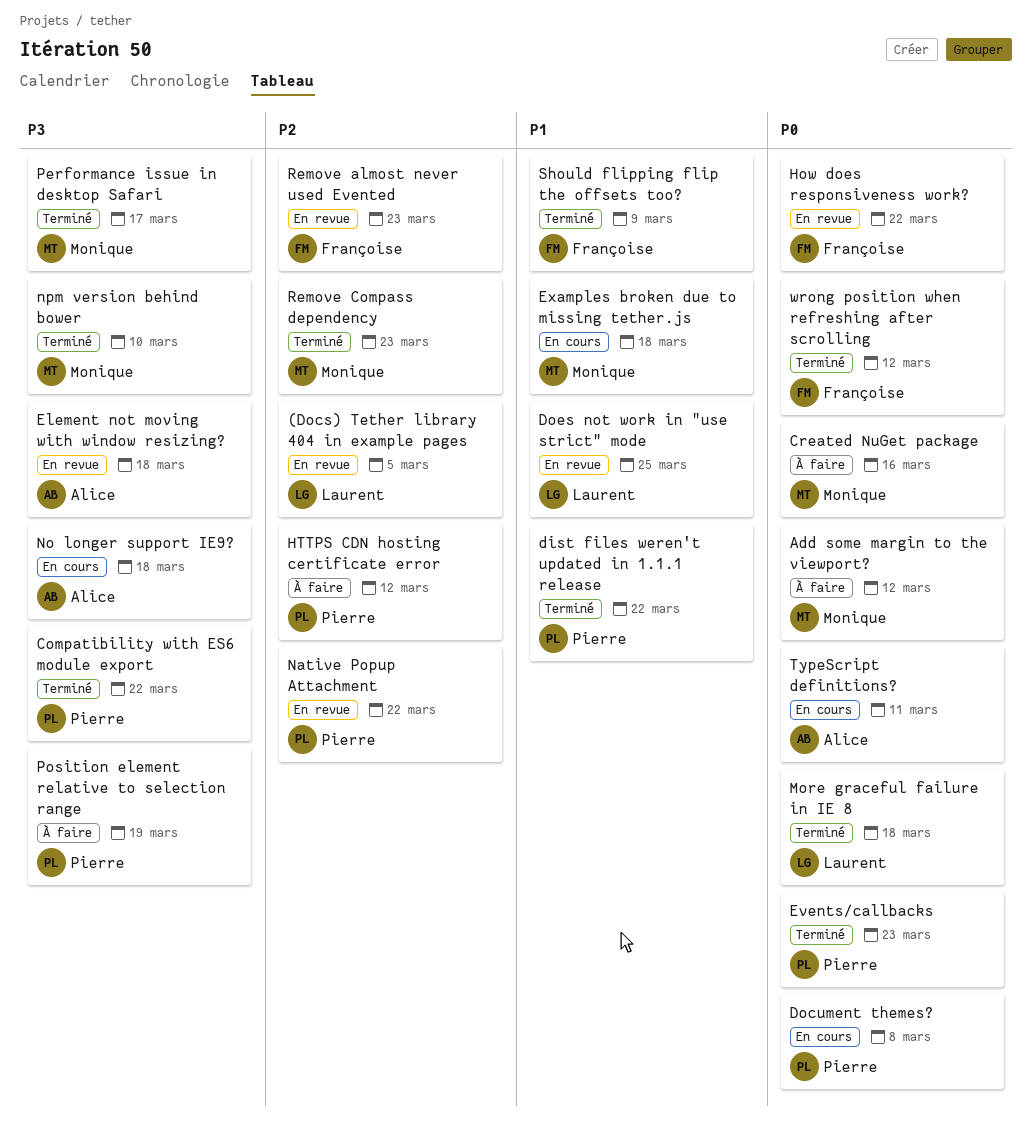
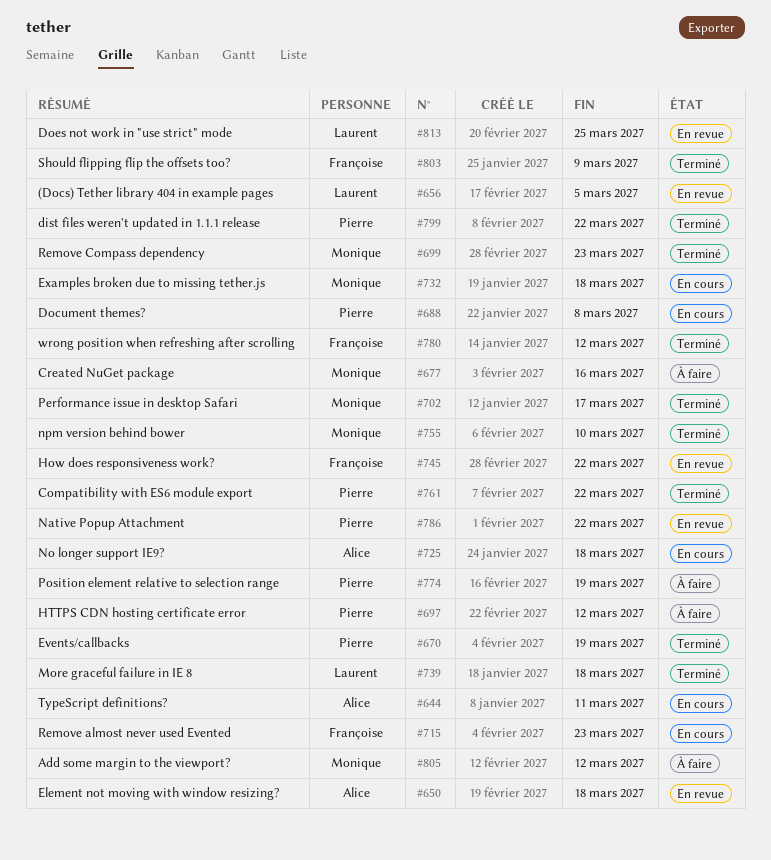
Events/callbacks, due: Mar 23 -> Mar 19
Remove almost never used Evented, status: En revue -> En cours

